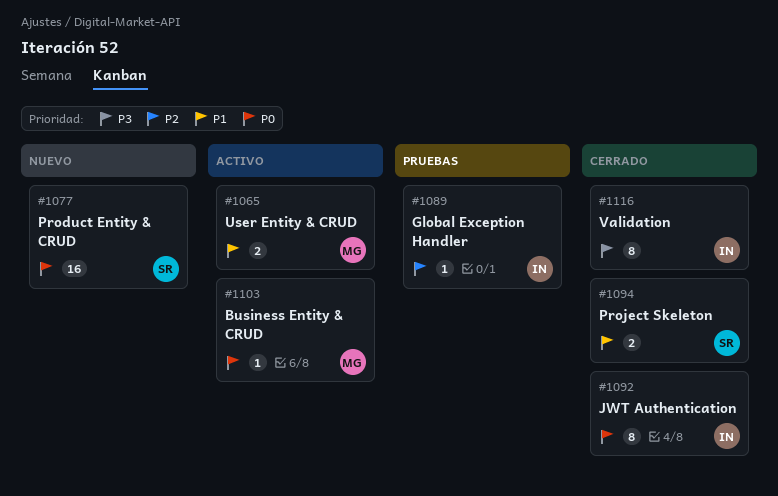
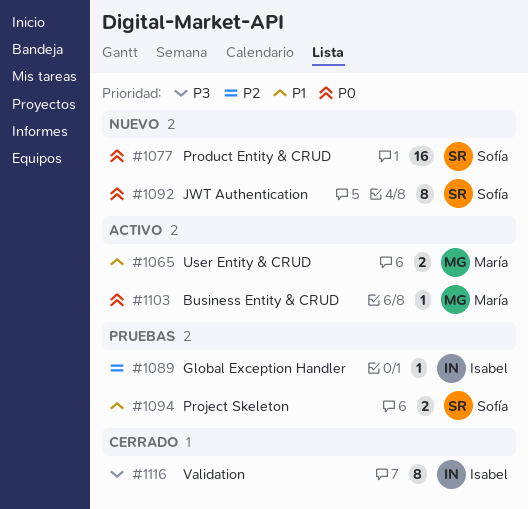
#1092, status: Cerrado -> Nuevo
#1092, owner: Isabel -> Sofía
#1094, status: Cerrado -> Pruebas

